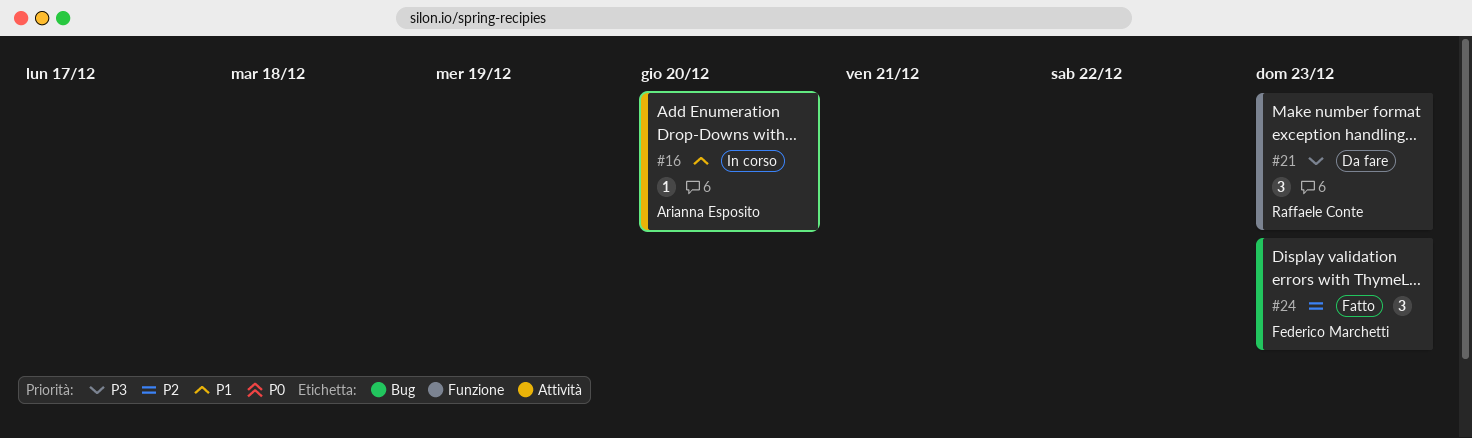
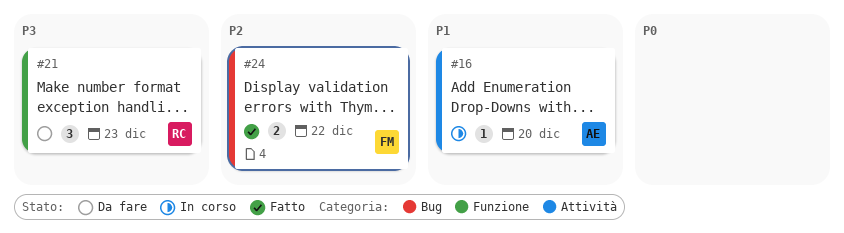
#24, estimate: 3 -> 2
#24, due: Dec 23 -> Dec 22

